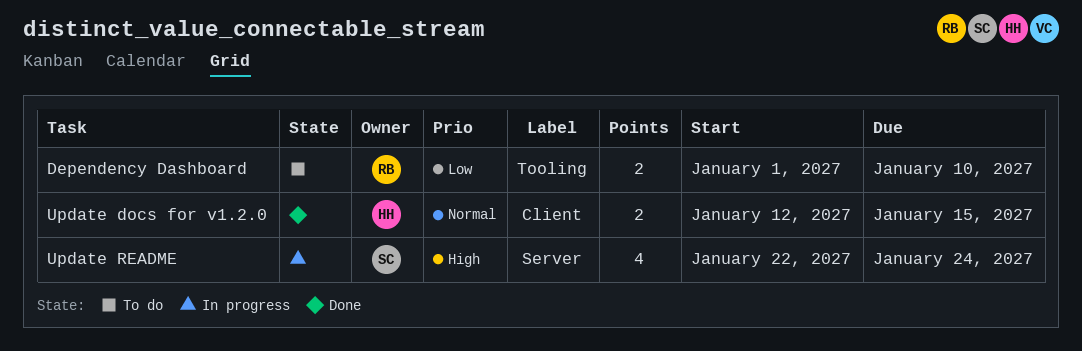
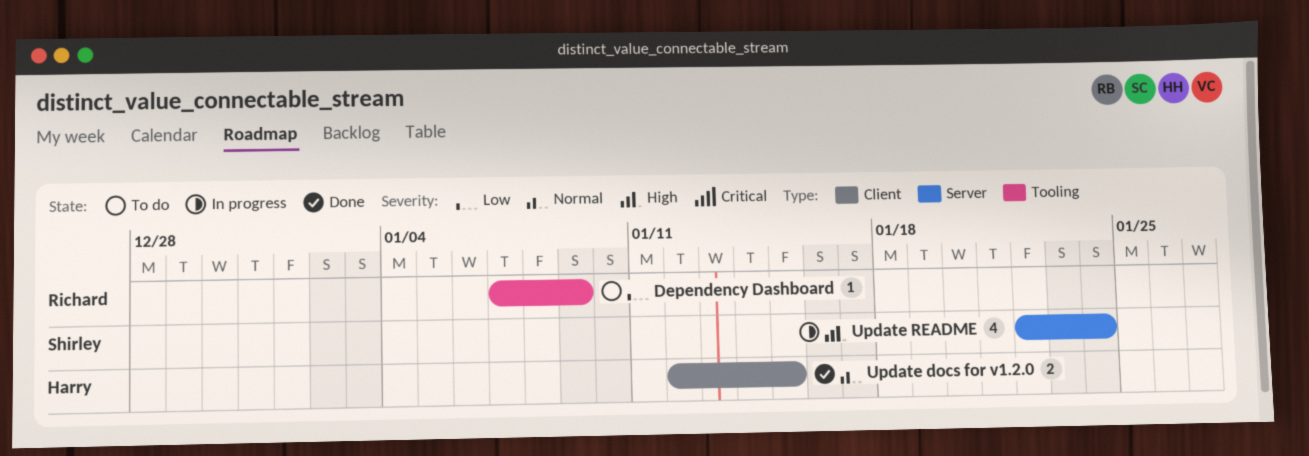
Dependency Dashboard, estimate: 2 -> 1
Dependency Dashboard, start: Jan 1 -> Jan 7
Dependency Dashboard, due: Jan 10 -> Jan 9

